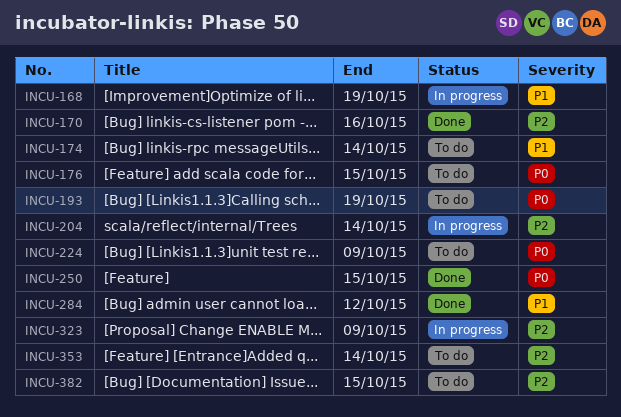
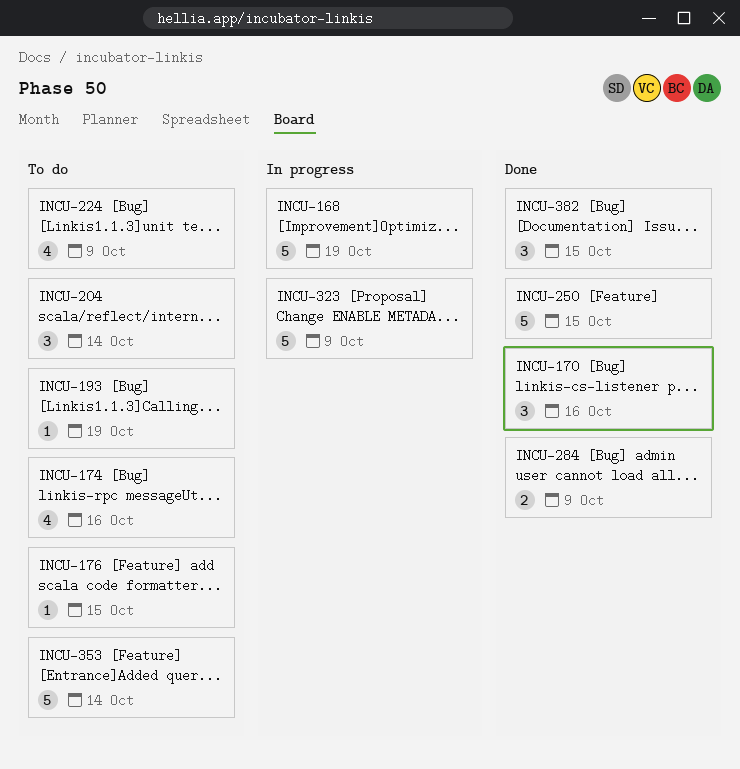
INCU-174, due: Oct 14 -> Oct 16
INCU-204, status: In progress -> To do
INCU-284, due: Oct 12 -> Oct 9
INCU-382, status: To do -> Done

